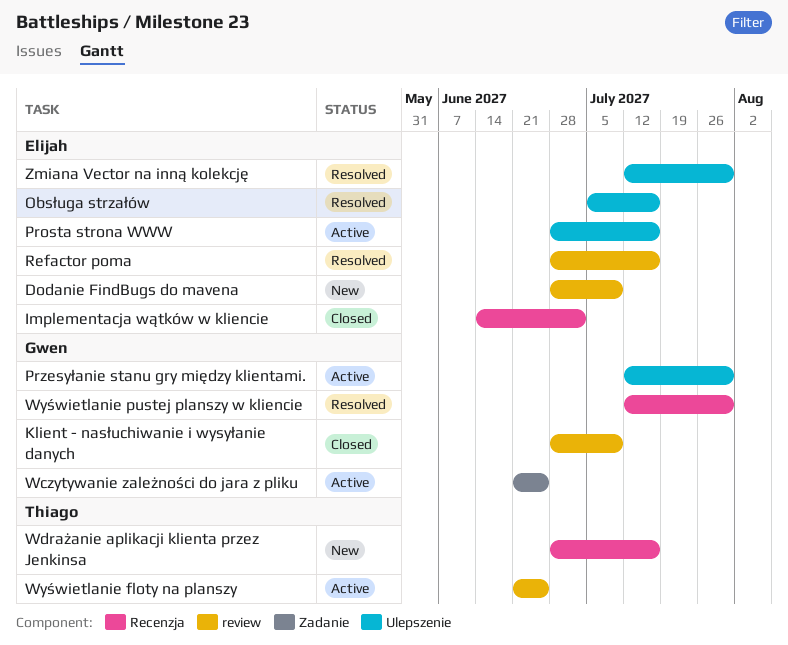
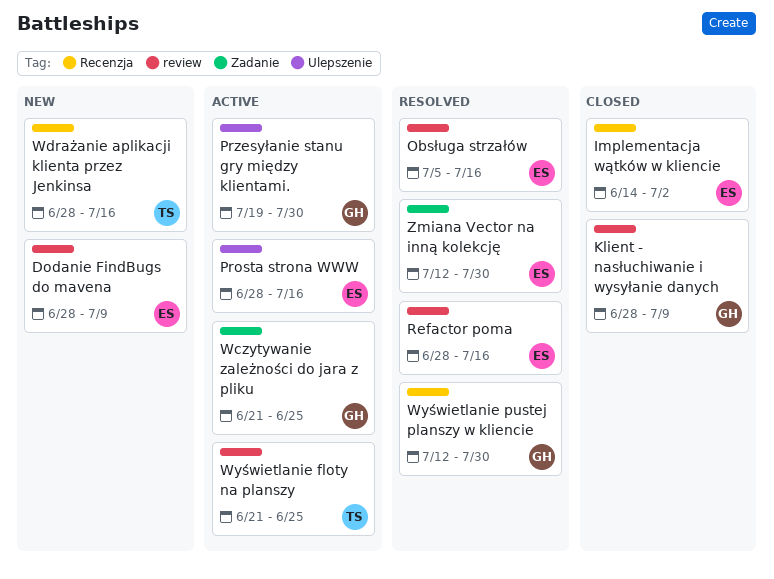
Obsługa strzałów, label: Ulepszenie -> review
Przesyłanie stanu gry między klientami., start: Jul 12 -> Jul 19
Zmiana Vector na inną kolekcję, label: Ulepszenie -> Zadanie

